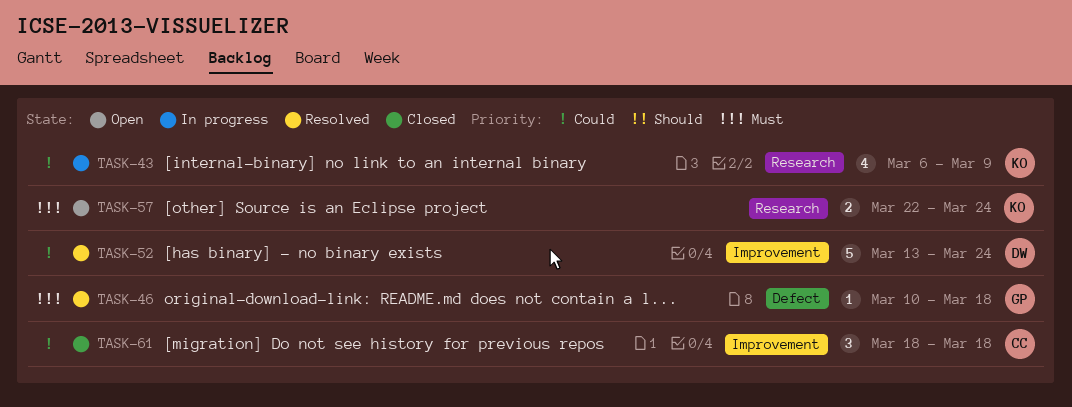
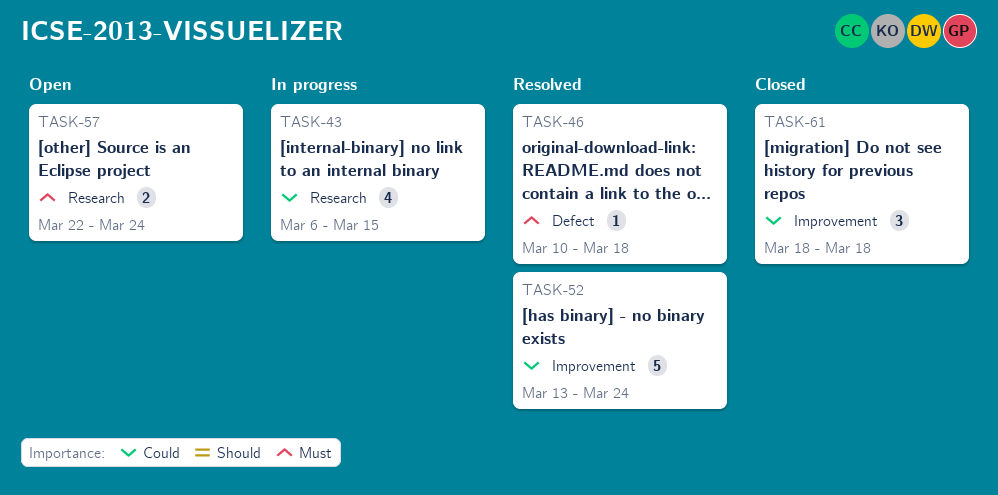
TASK-43, due: Mar 9 -> Mar 15

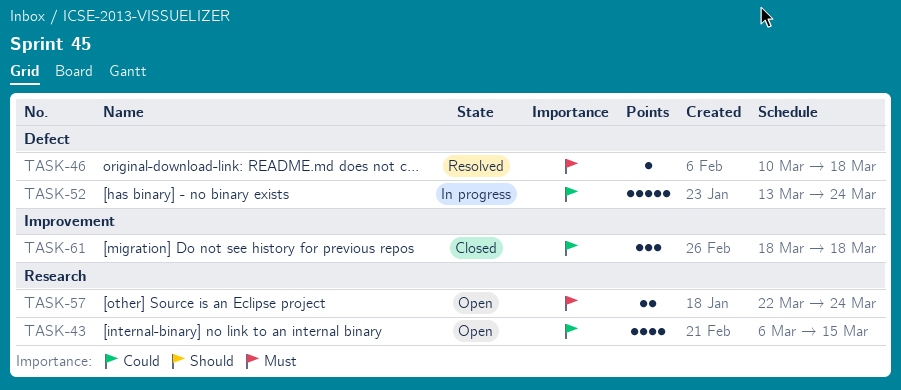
TASK-43, status: In progress -> Open
TASK-52, status: Resolved -> In progress
TASK-52, label: Improvement -> Defect

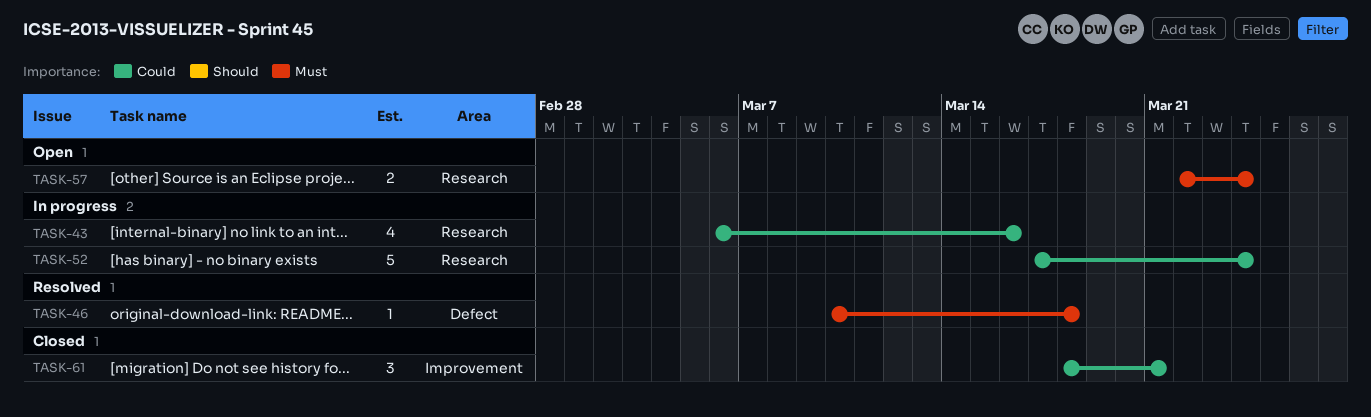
TASK-43, status: Open -> In progress
TASK-43, due: Mar 15 -> Mar 16
TASK-52, label: Defect -> Research
TASK-52, start: Mar 13 -> Mar 17
TASK-61, due: Mar 18 -> Mar 21

